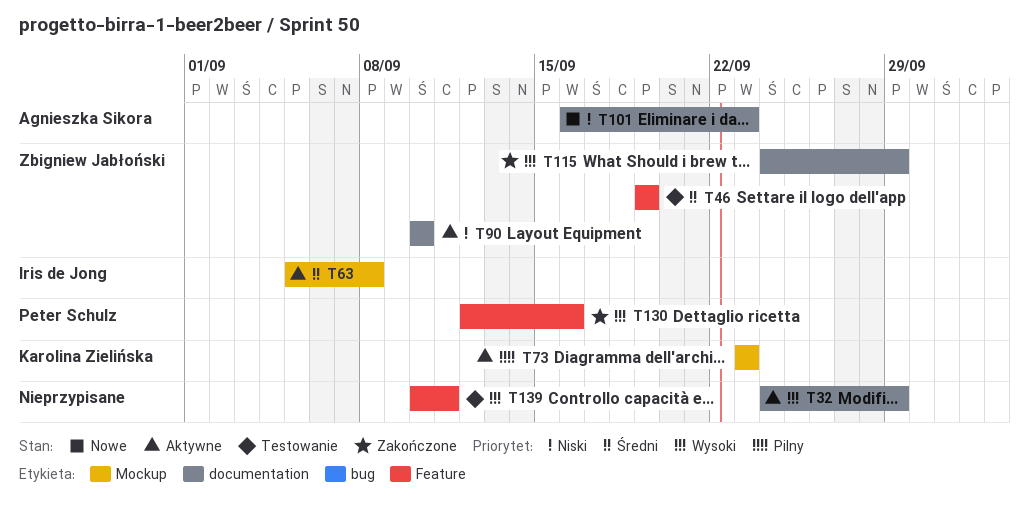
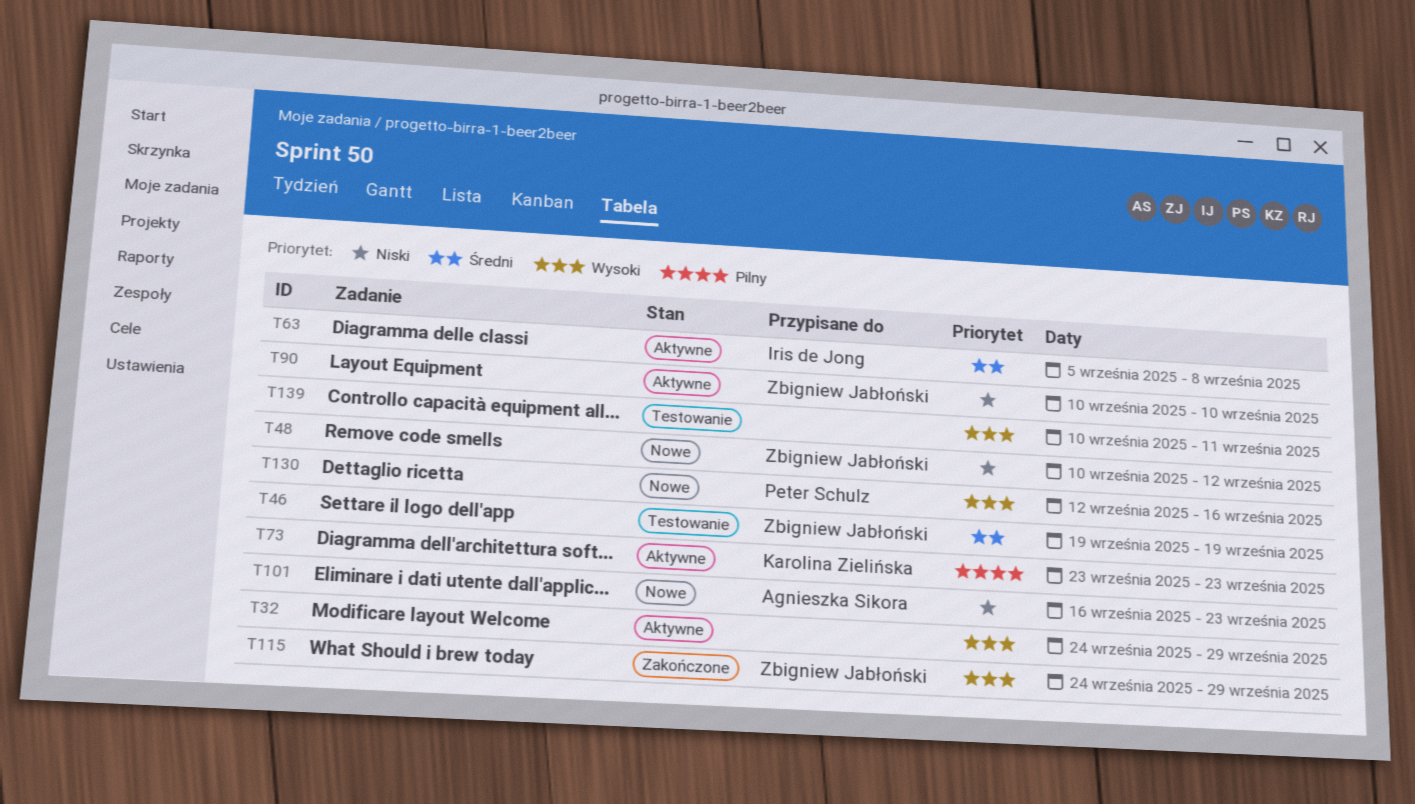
T48: none -> present
T130, status: Zakończone -> Nowe

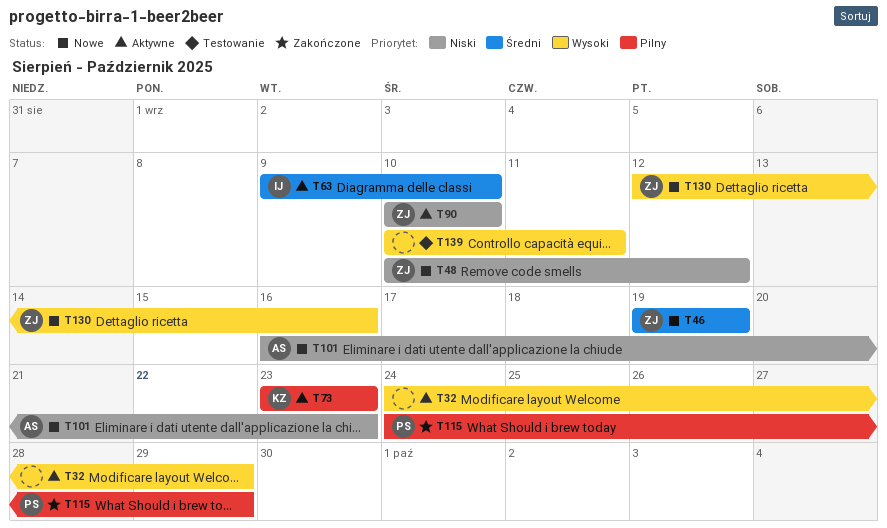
T46, status: Testowanie -> Nowe
T63, start: Sep 5 -> Sep 9
T63, due: Sep 8 -> Sep 10
T115, owner: Zbigniew Jabłoński -> Peter Schulz
T115, priority: Wysoki -> Pilny
T130, owner: Peter Schulz -> Zbigniew Jabłoński

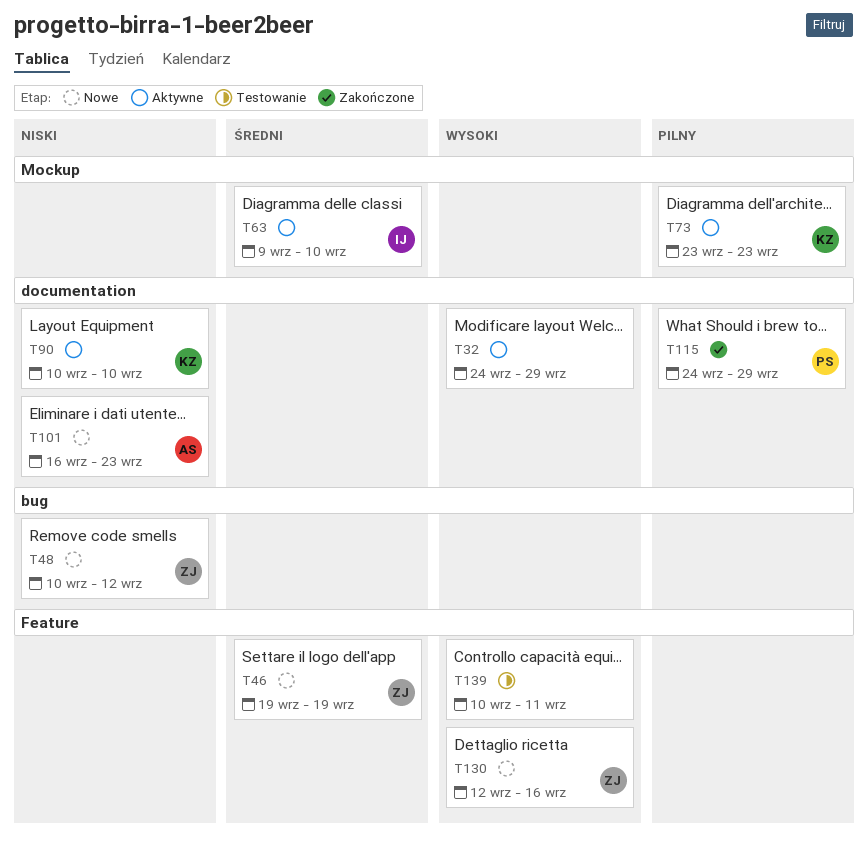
T90, owner: ZJ -> KZ

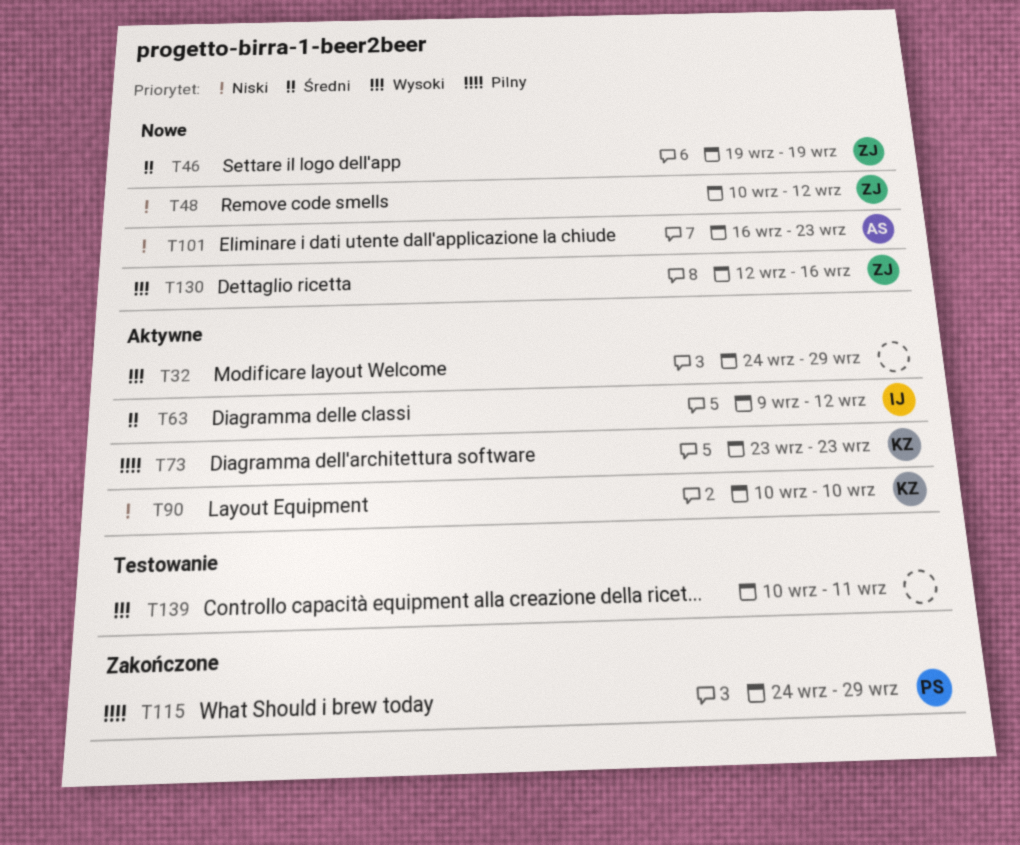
T63, due: Sep 10 -> Sep 12

